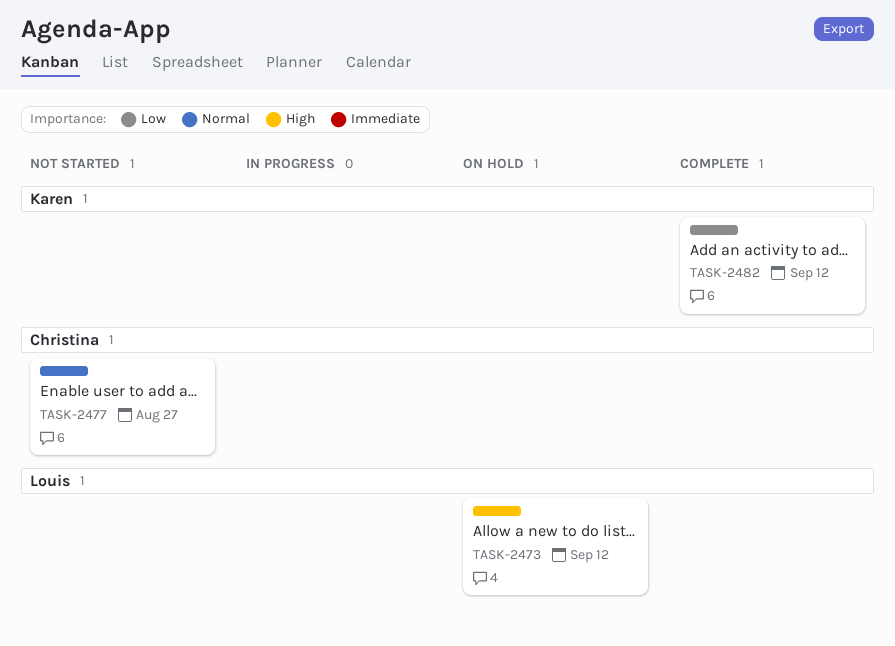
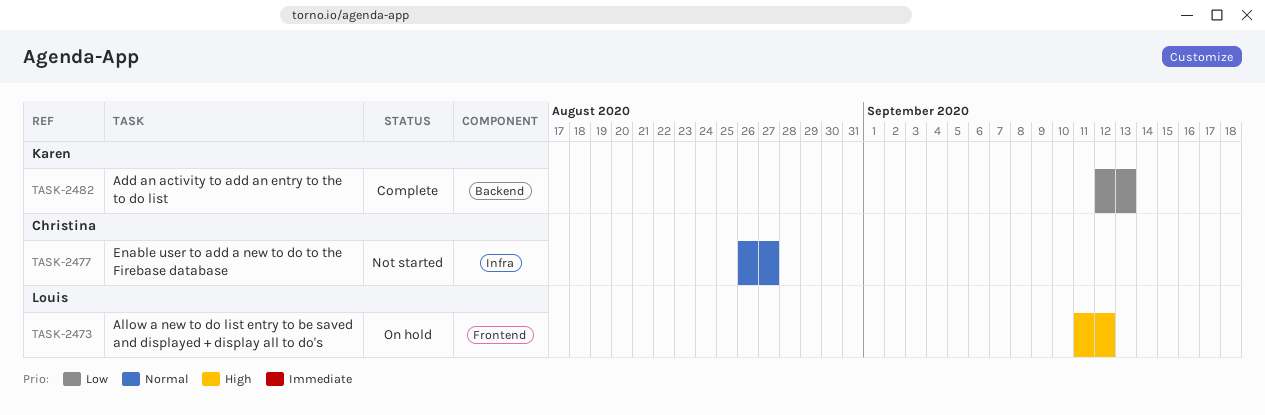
TASK-2482, due: Sep 12 -> Sep 13

